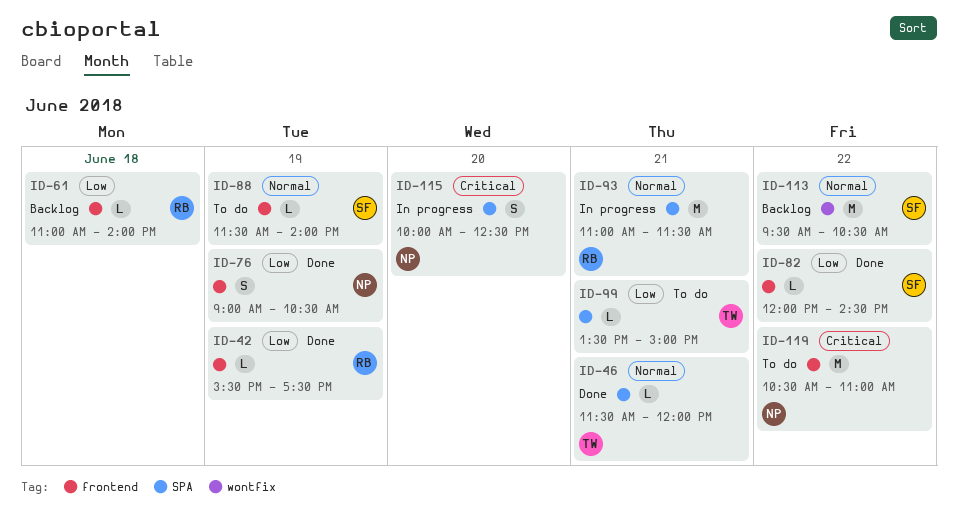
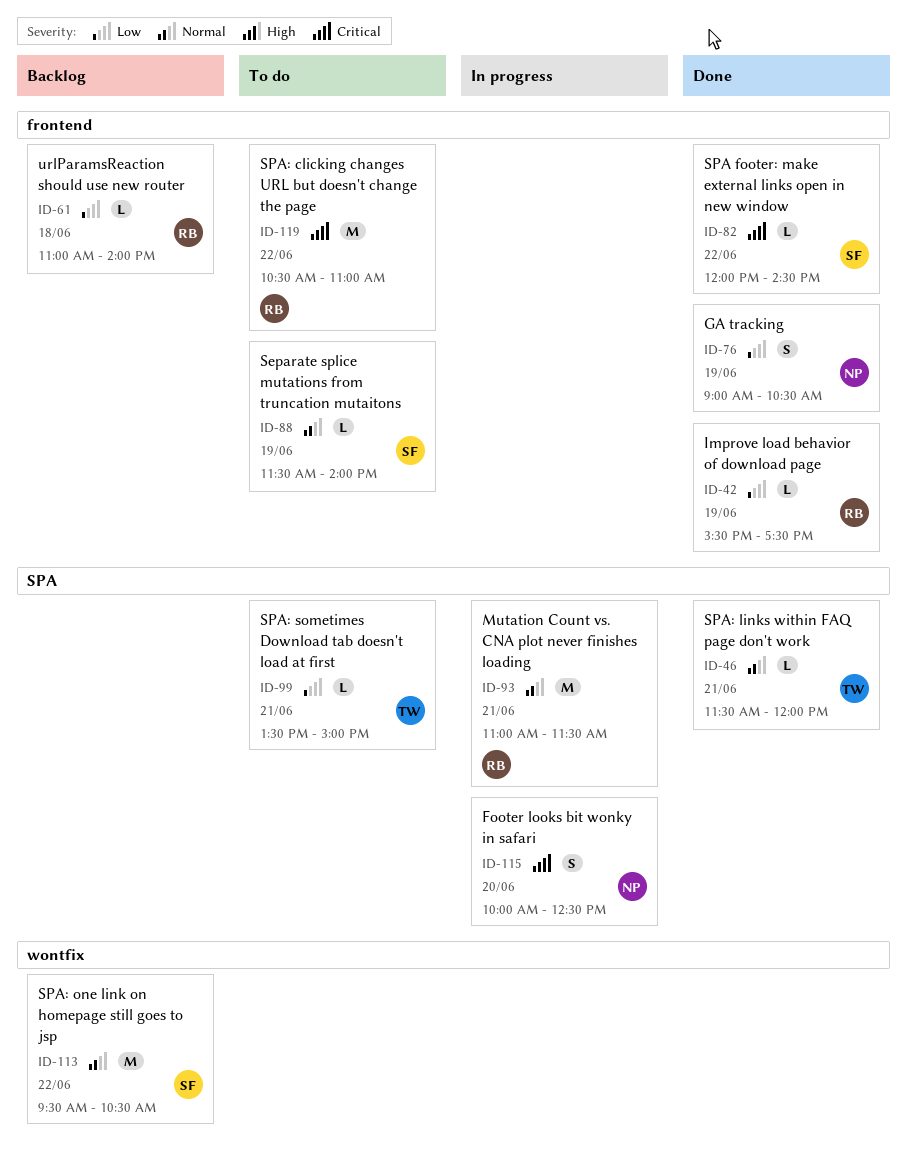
ID-82, priority: Low -> Critical
ID-119, owner: NP -> RB

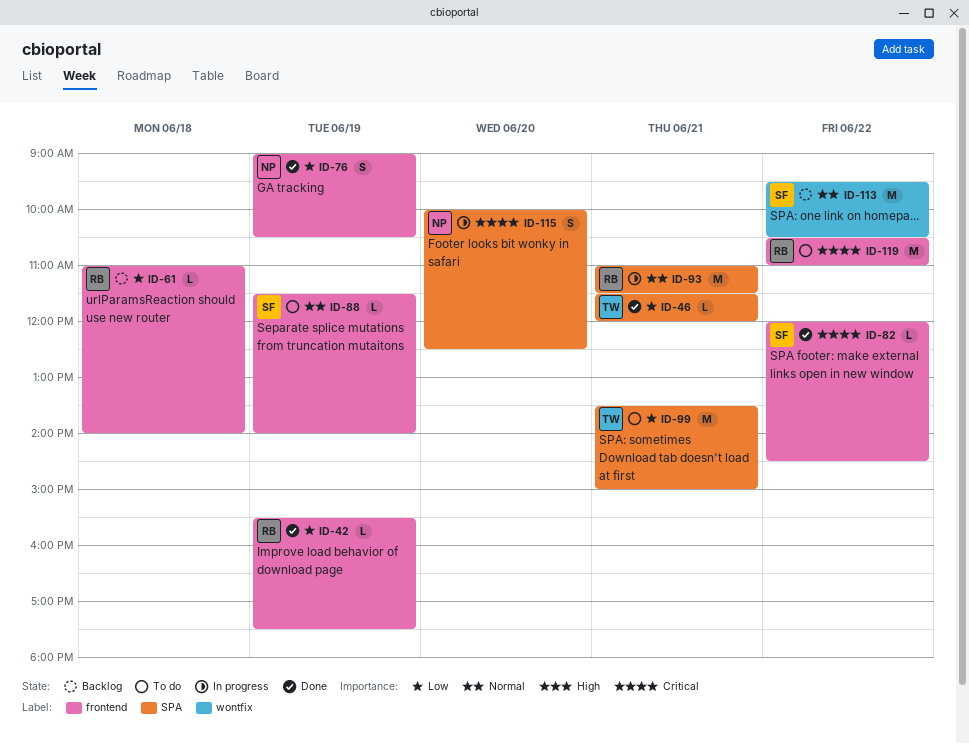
ID-46, priority: Normal -> Low
ID-99, estimate: L -> M

